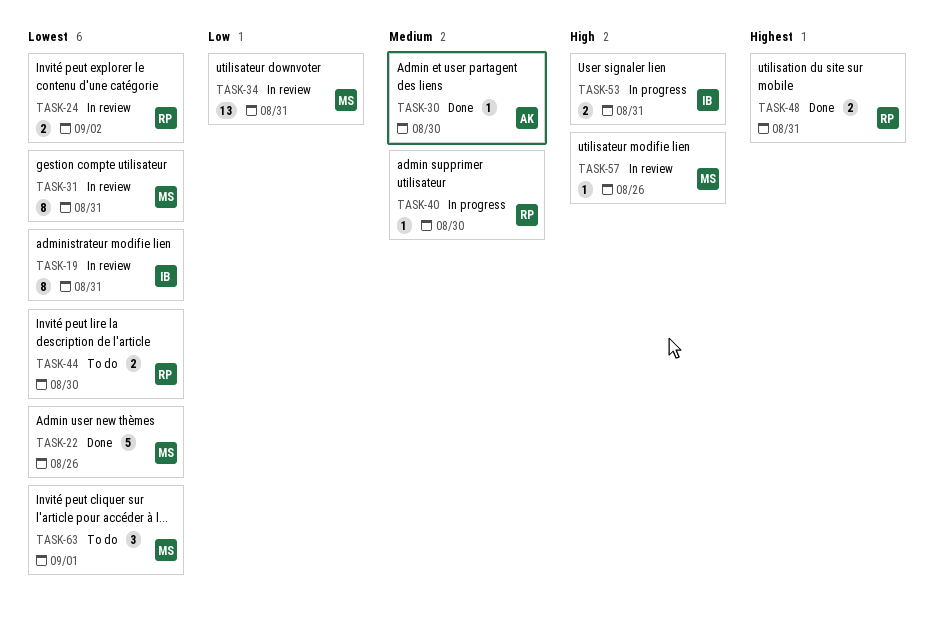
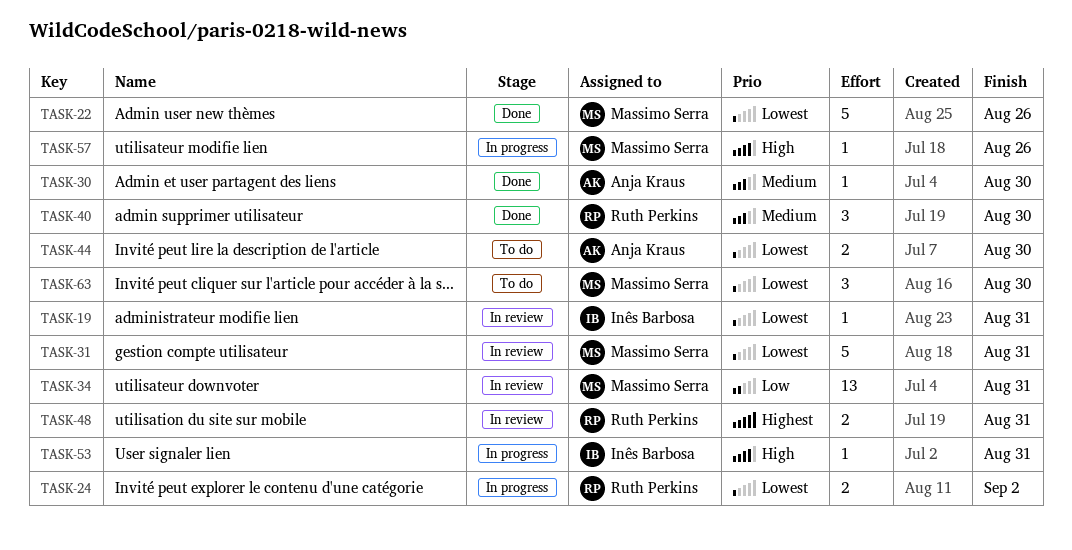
TASK-19, estimate: 8 -> 1
TASK-24, status: In review -> In progress
TASK-31, estimate: 8 -> 5
TASK-40, status: In progress -> Done
TASK-40, estimate: 1 -> 3
TASK-44, owner: Ruth Perkins -> Anja Kraus
TASK-48, status: Done -> In review
TASK-53, estimate: 2 -> 1
TASK-57, status: In review -> In progress
TASK-63, due: Sep 1 -> Aug 30

